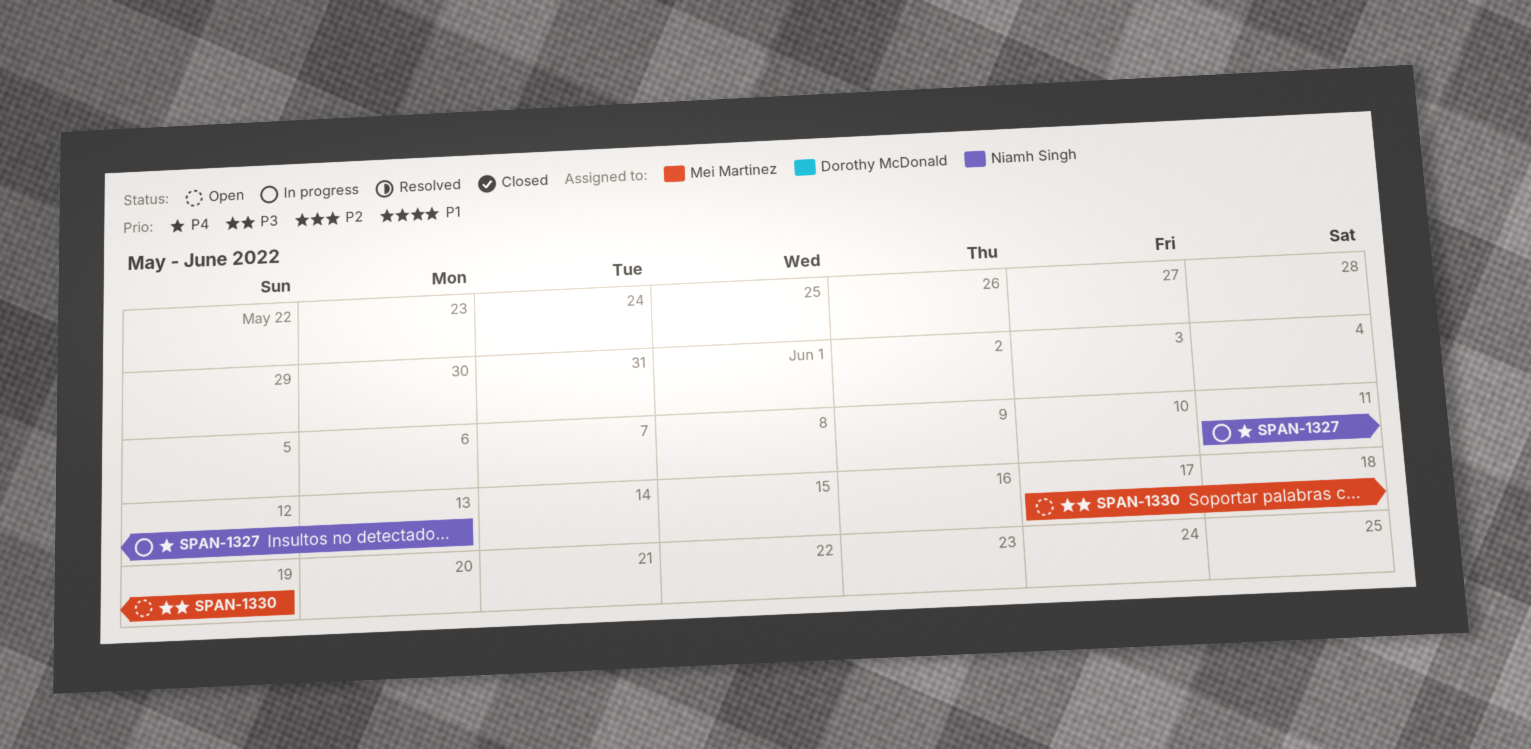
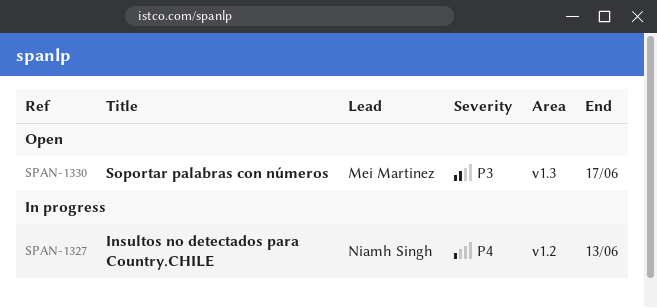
SPAN-1330, due: Jun 19 -> Jun 17

